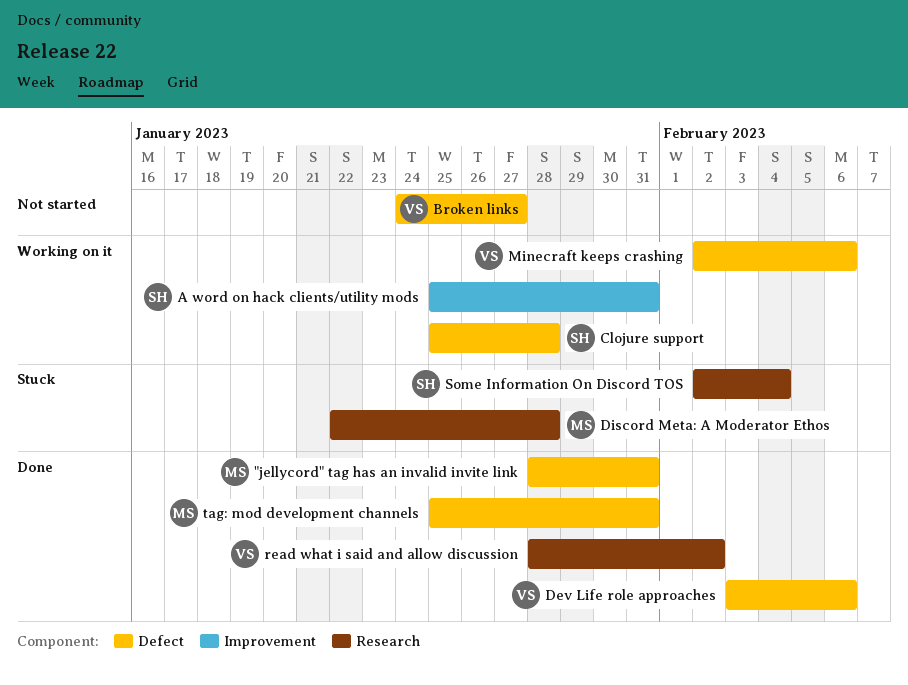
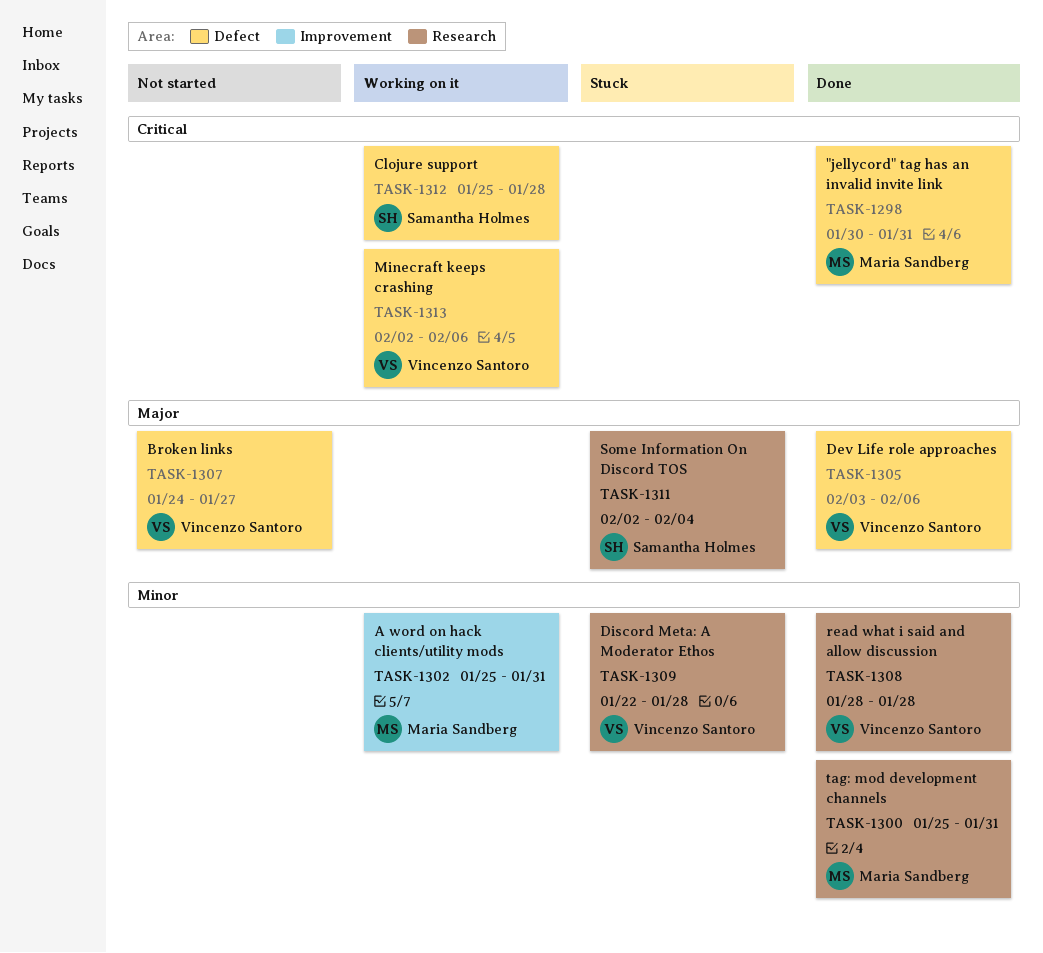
"jellycord" tag has an invalid invite link, start: Jan 28 -> Jan 30
A word on hack clients/utility mods, owner: Samantha Holmes -> Maria Sandberg
Discord Meta: A Moderator Ethos, owner: Maria Sandberg -> Vincenzo Santoro
read what i said and allow discussion, due: Feb 2 -> Jan 28
tag: mod development channels, label: Defect -> Research

